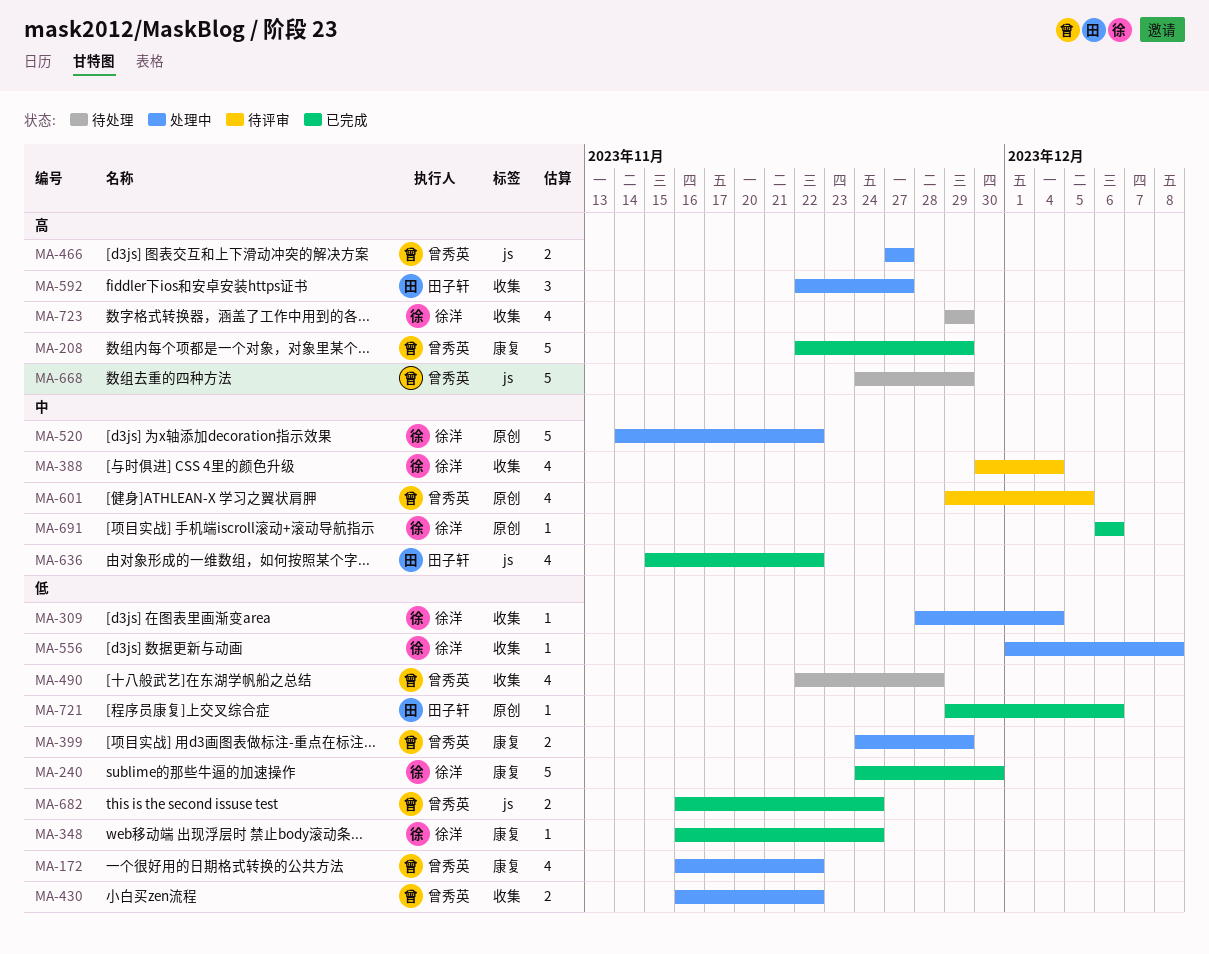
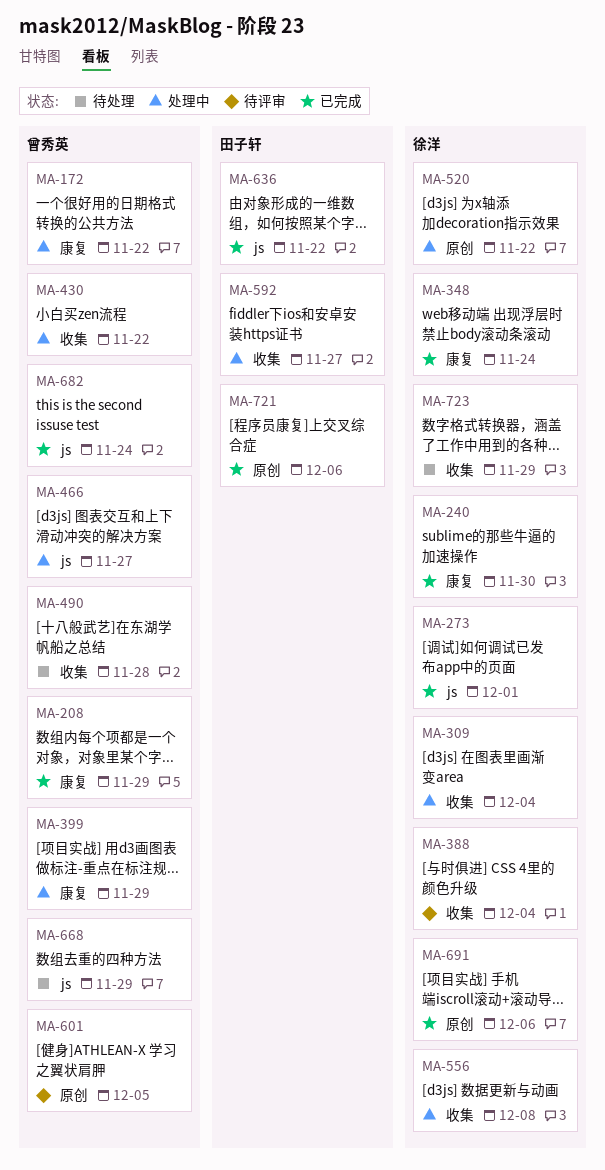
MA-273: none -> present

